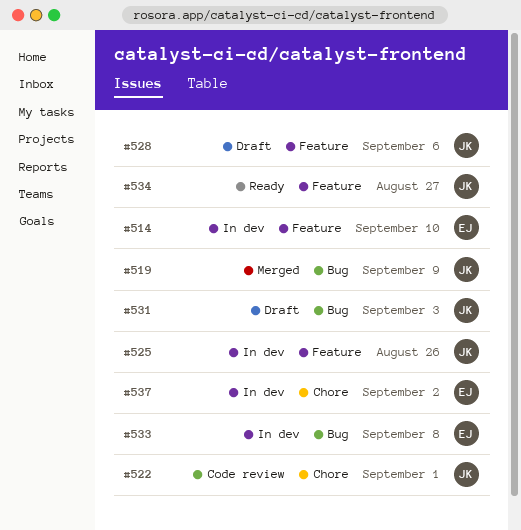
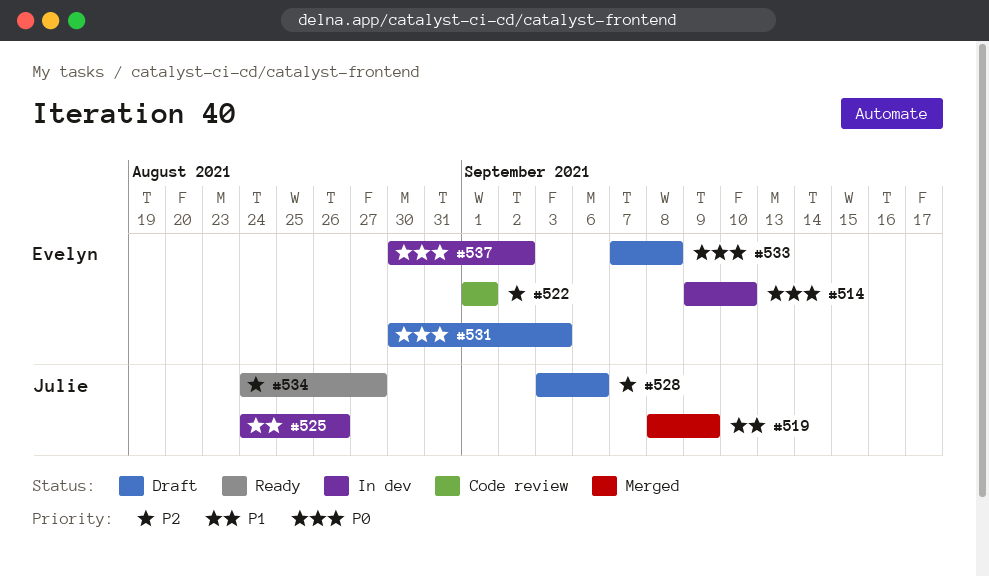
#522, owner: Julie -> Evelyn
#531, owner: Julie -> Evelyn
#533, status: In dev -> Draft

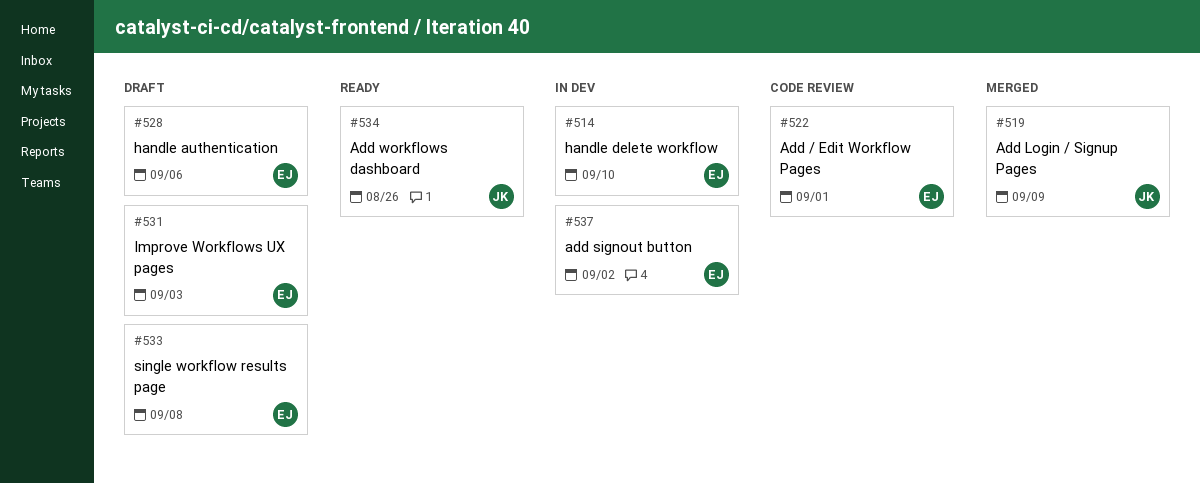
#525: present -> none
#528, owner: Julie -> Evelyn
#534, due: Aug 27 -> Aug 26

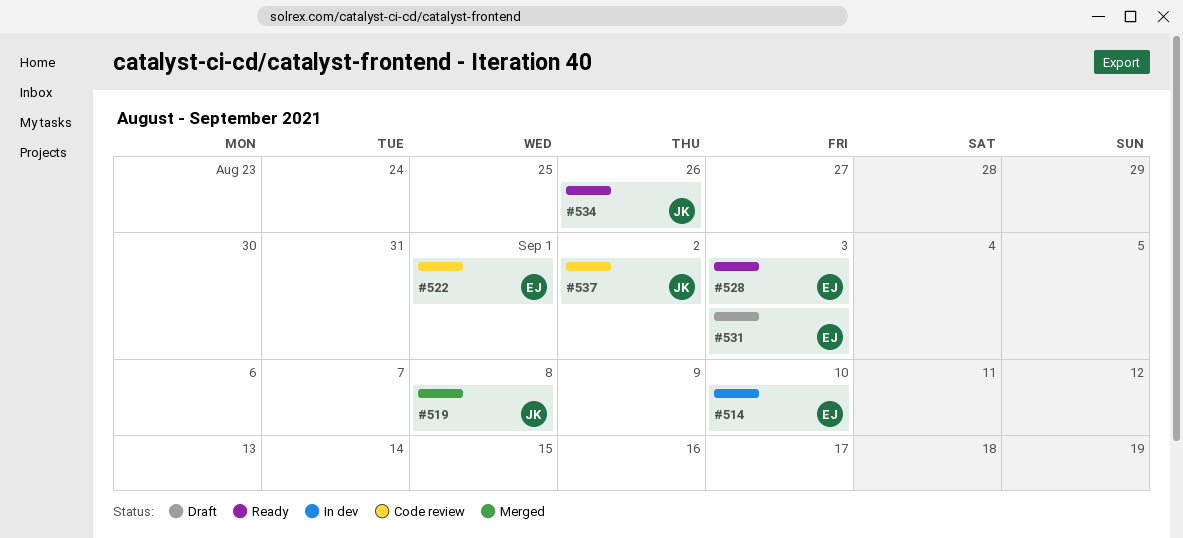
#519, due: Sep 9 -> Sep 8
#528, status: Draft -> Ready
#528, due: Sep 6 -> Sep 3
#533: present -> none
#537, status: In dev -> Code review
#537, owner: EJ -> JK

